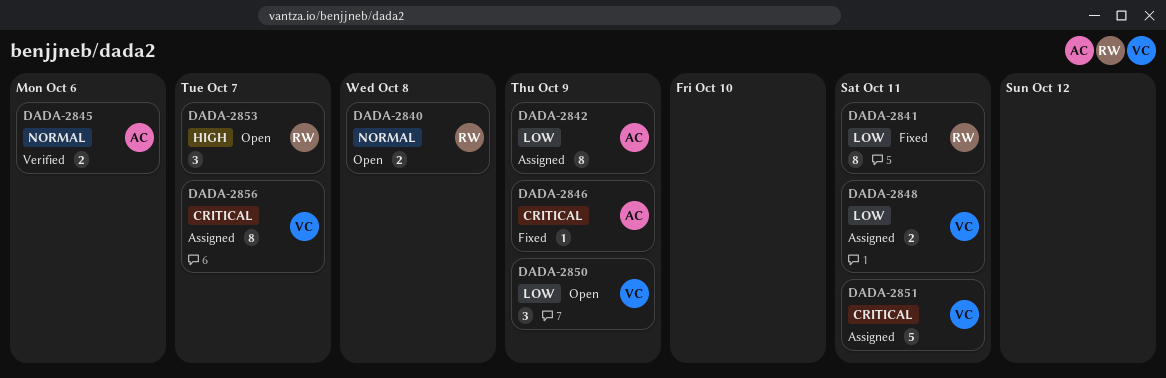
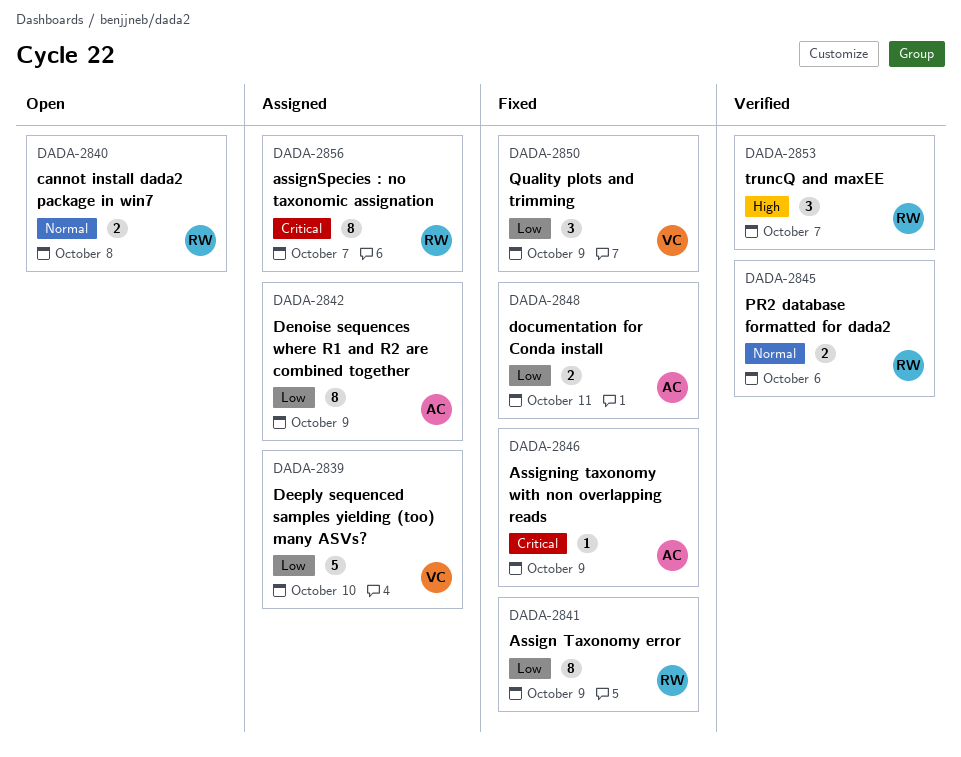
DADA-2839: none -> present
DADA-2841, due: Oct 11 -> Oct 9
DADA-2845, owner: AC -> RW
DADA-2848, status: Assigned -> Fixed
DADA-2848, owner: VC -> AC
DADA-2850, status: Open -> Fixed
DADA-2851: present -> none
DADA-2853, status: Open -> Verified
DADA-2856, owner: VC -> RW

